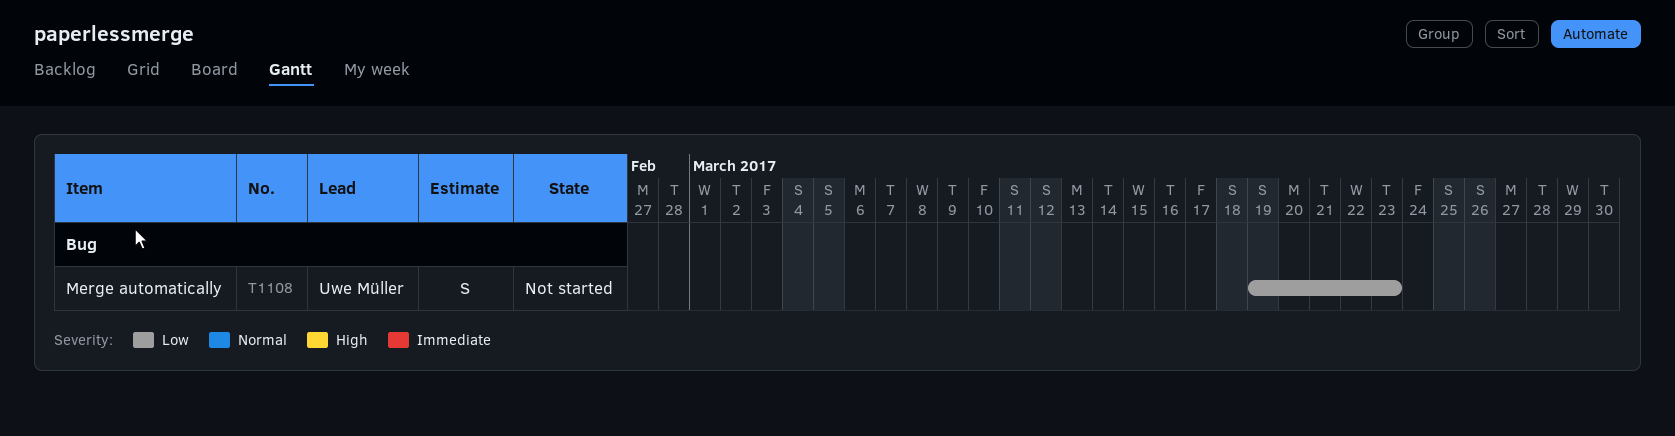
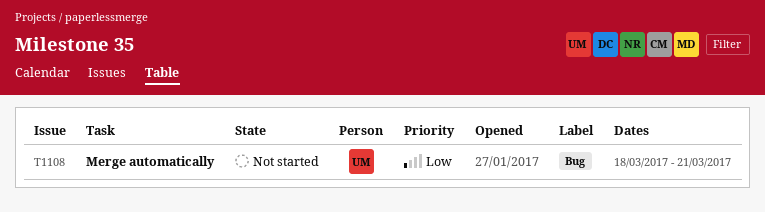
T1108, start: Mar 19 -> Mar 18
T1108, due: Mar 23 -> Mar 21

